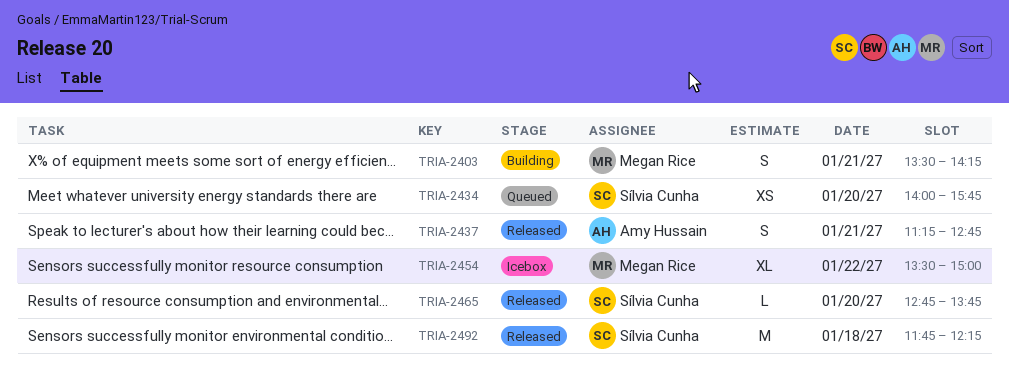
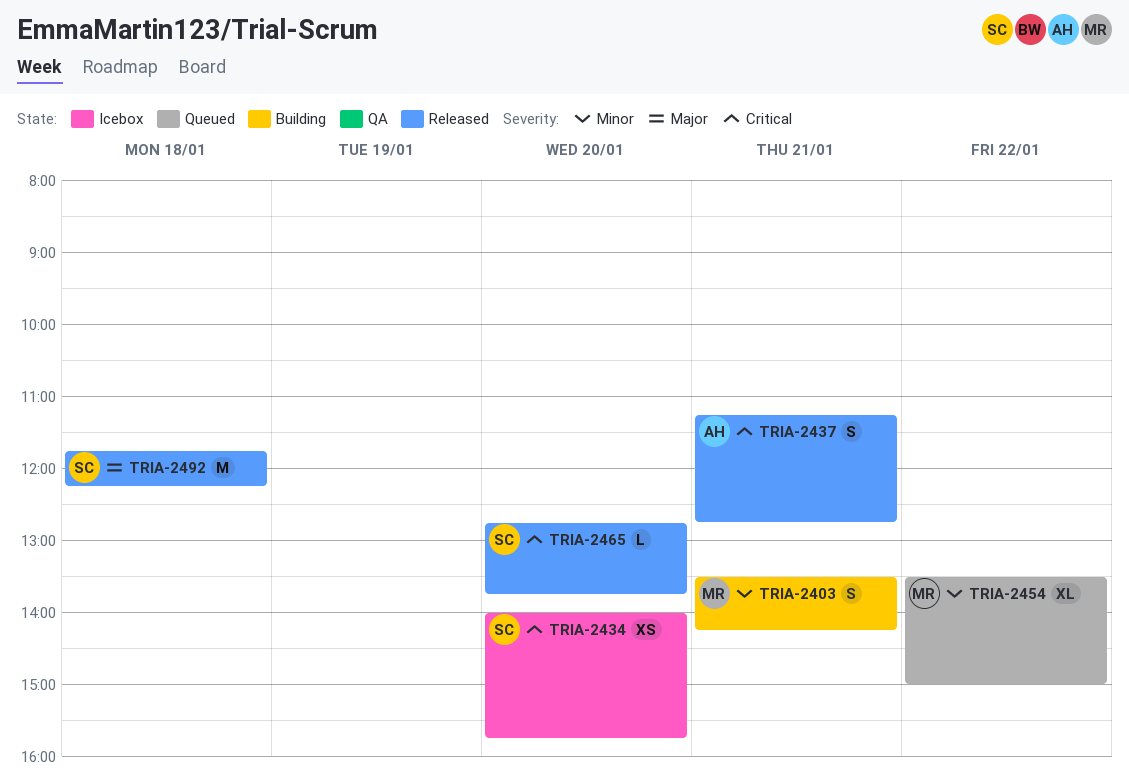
TRIA-2434, status: Queued -> Icebox
TRIA-2454, status: Icebox -> Queued

